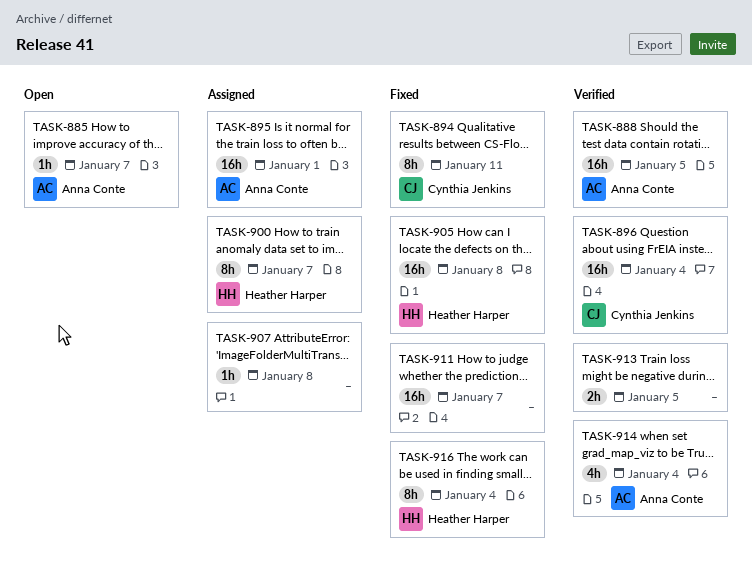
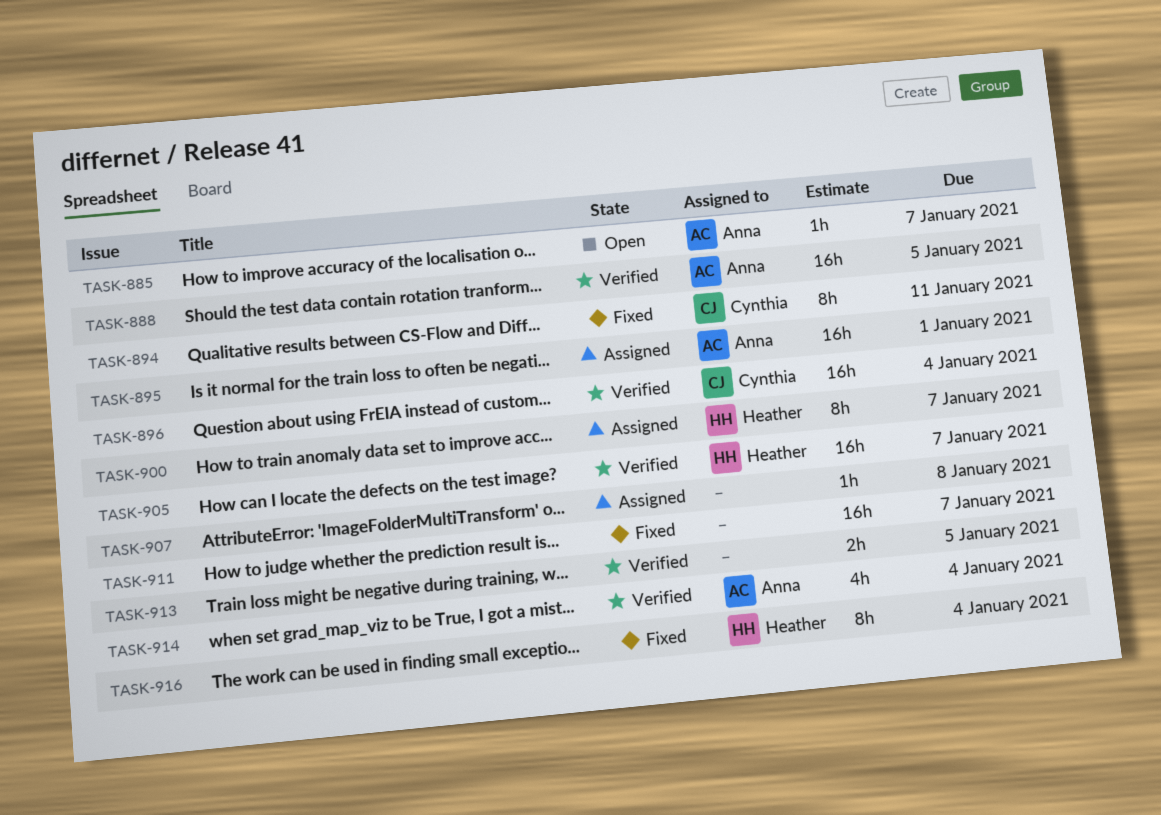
TASK-905, status: Fixed -> Verified
TASK-905, due: Jan 8 -> Jan 7

